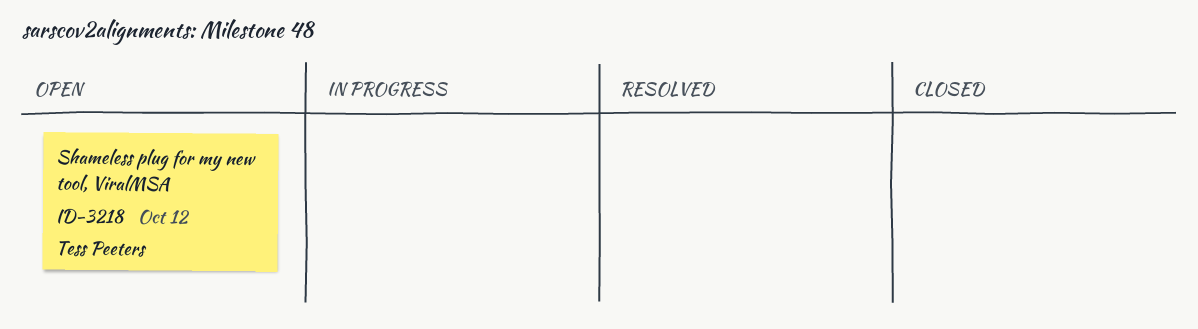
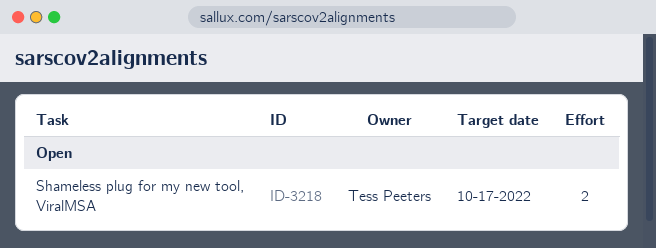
ID-3218, due: Oct 12 -> Oct 17

